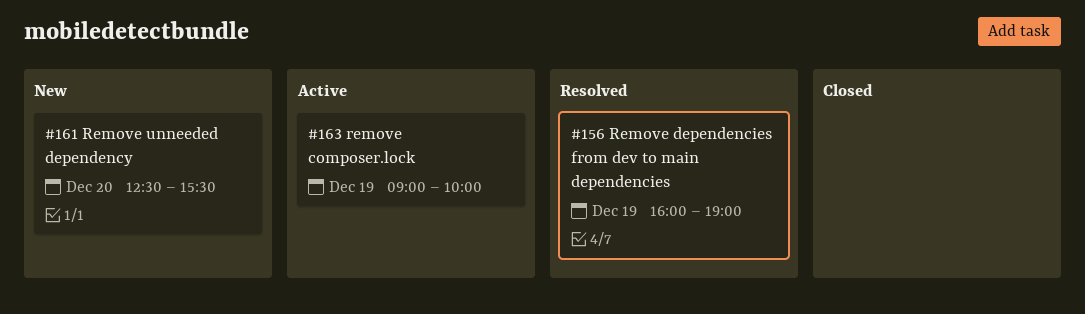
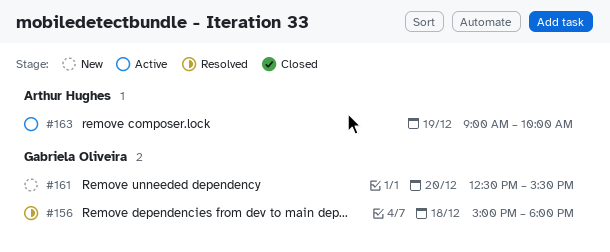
#156, day: Dec 19 -> Dec 18
#156, begins: 16:00 -> 15:00
#156, ends: 19:00 -> 18:00

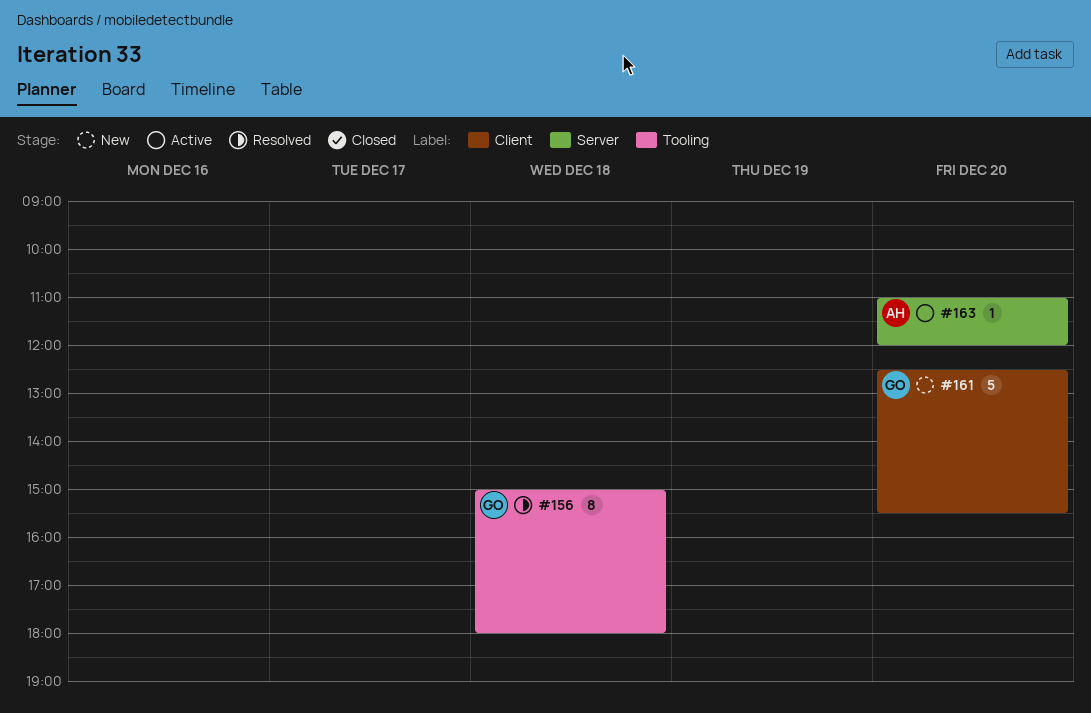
#163, day: Dec 19 -> Dec 20
#163, begins: 09:00 -> 11:00
#163, ends: 10:00 -> 12:00

